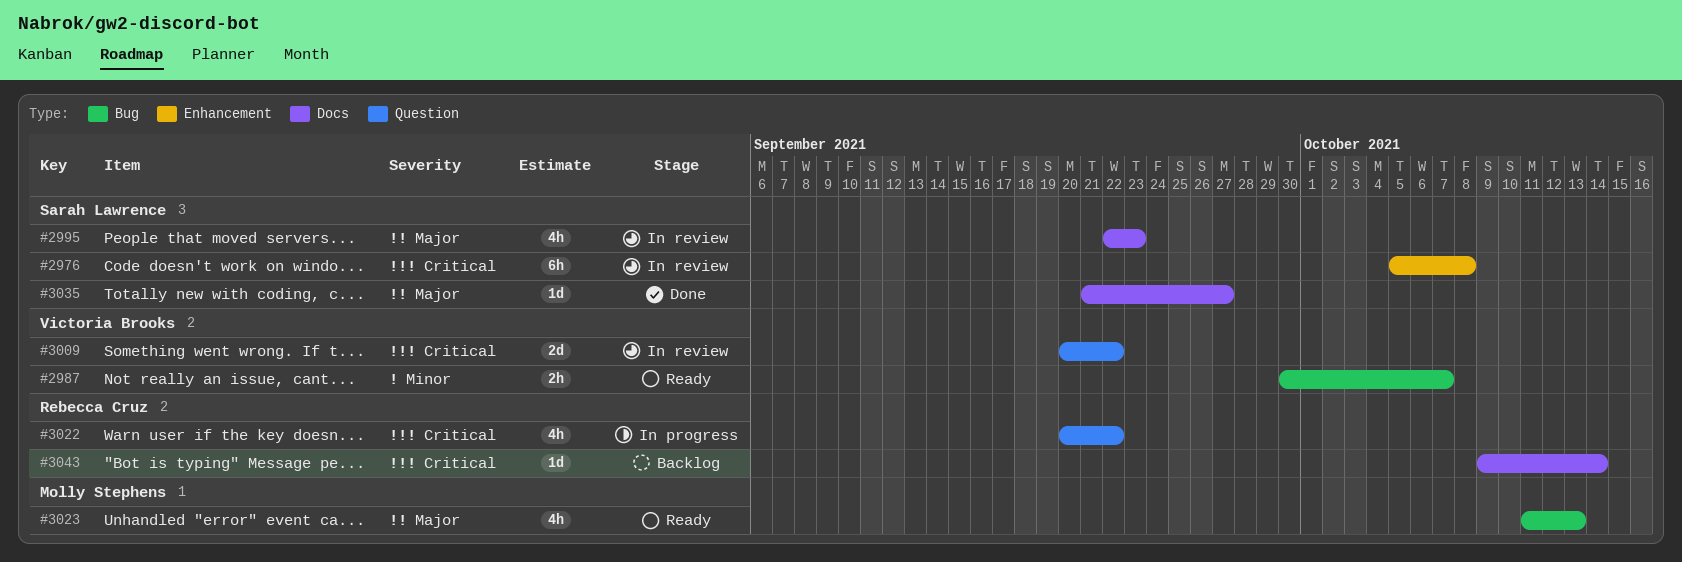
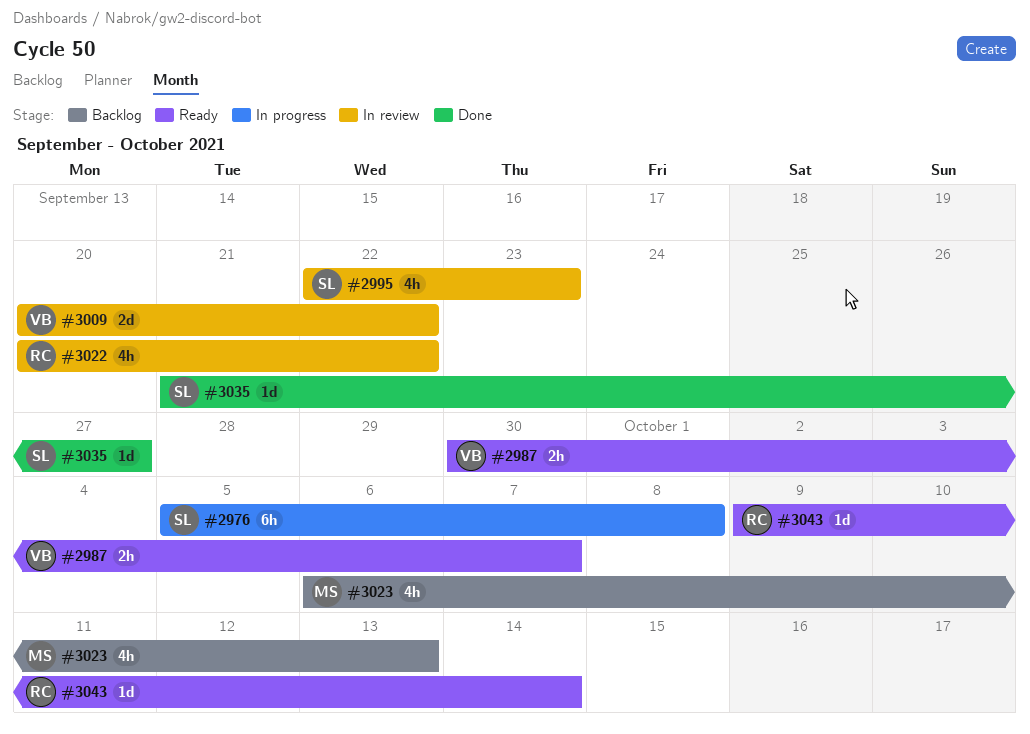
#2976, status: In review -> In progress
#3022, status: In progress -> In review
#3023, status: Ready -> Backlog
#3023, start: Oct 11 -> Oct 6
#3043, status: Backlog -> Ready

